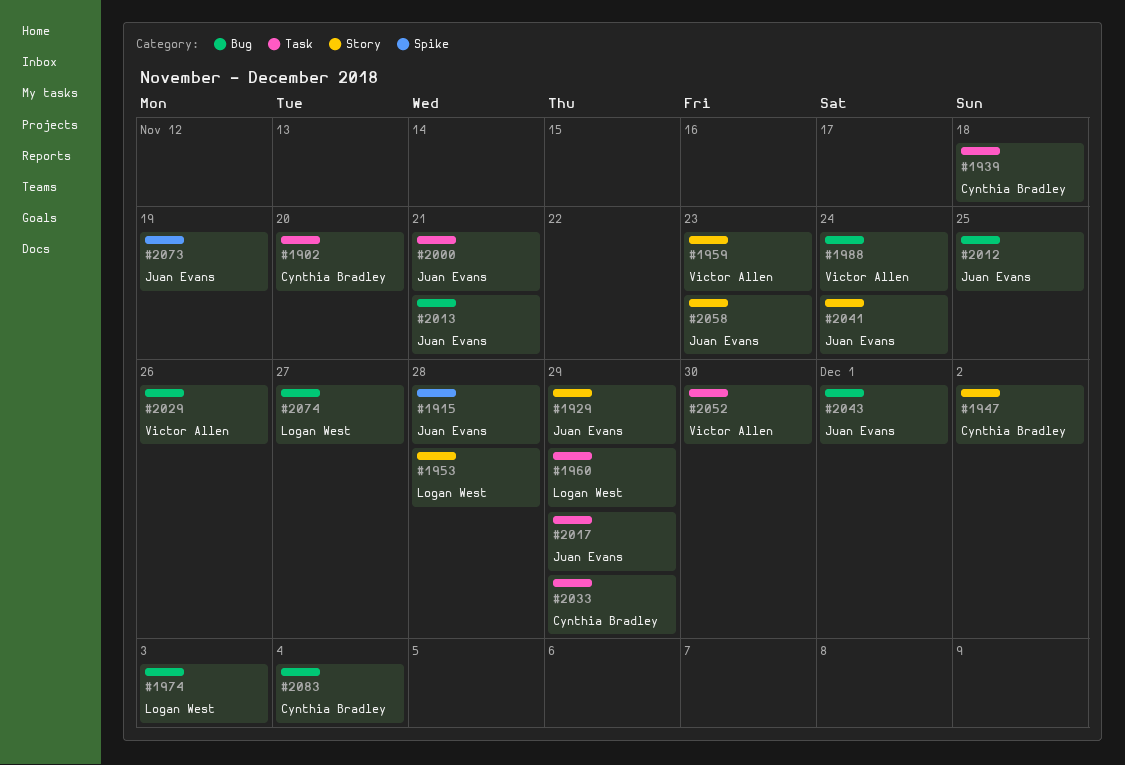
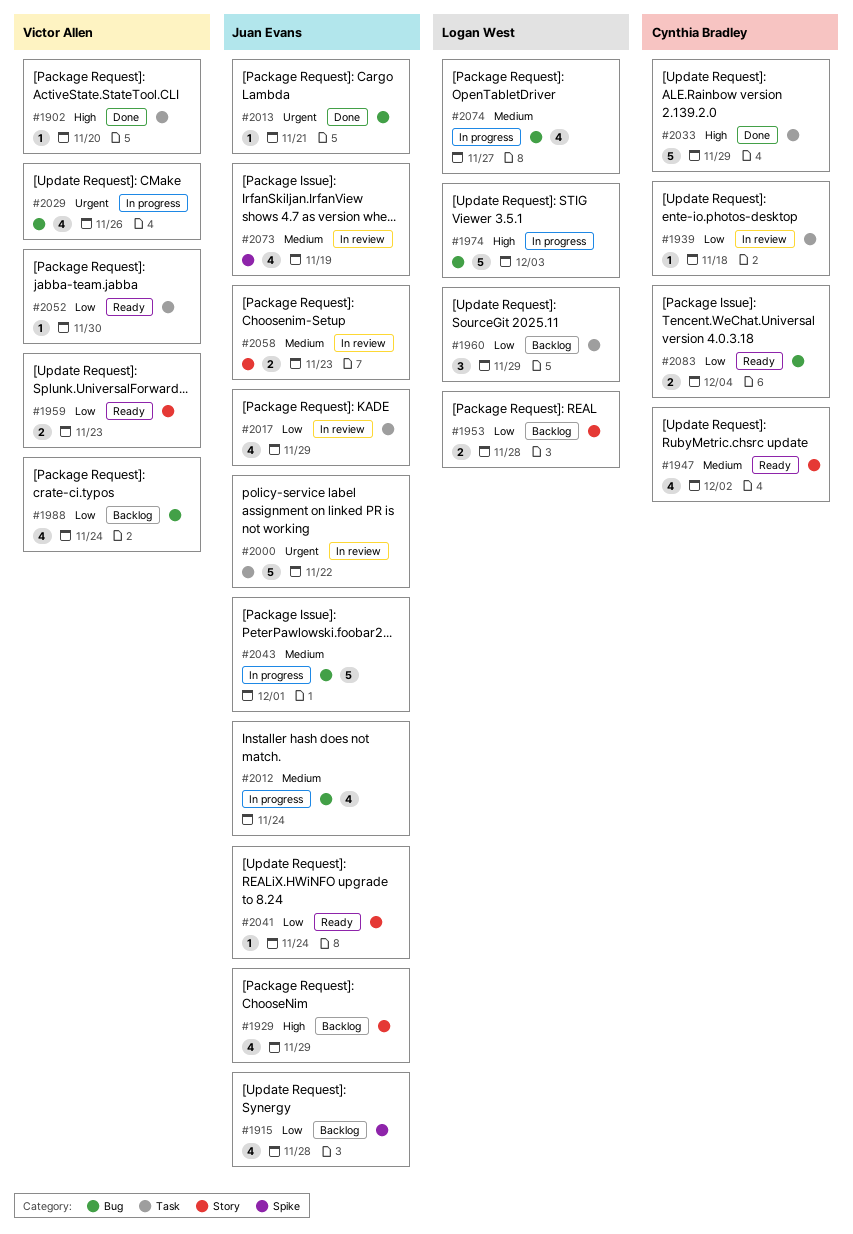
#1902, owner: Cynthia Bradley -> Victor Allen
#2000, due: Nov 21 -> Nov 22
#2012, due: Nov 25 -> Nov 24

